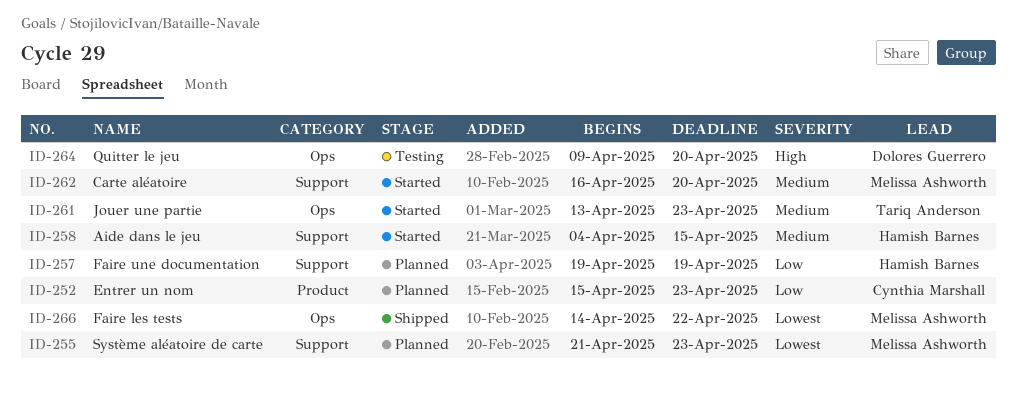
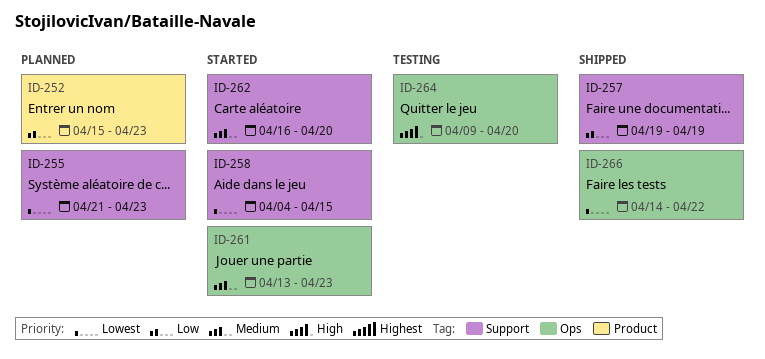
ID-257, status: Planned -> Shipped
ID-258, priority: Medium -> Lowest

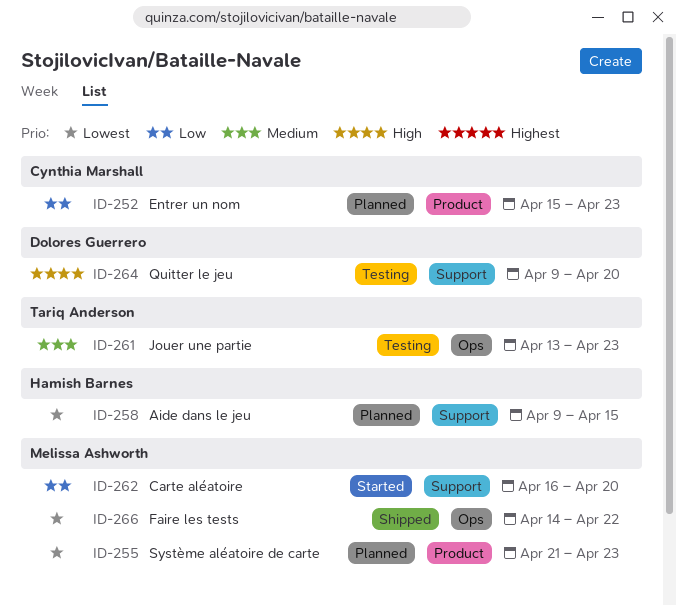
ID-255, label: Support -> Product
ID-257: present -> none
ID-258, status: Started -> Planned
ID-258, start: Apr 4 -> Apr 9
ID-261, status: Started -> Testing
ID-262, priority: Medium -> Low
ID-264, label: Ops -> Support

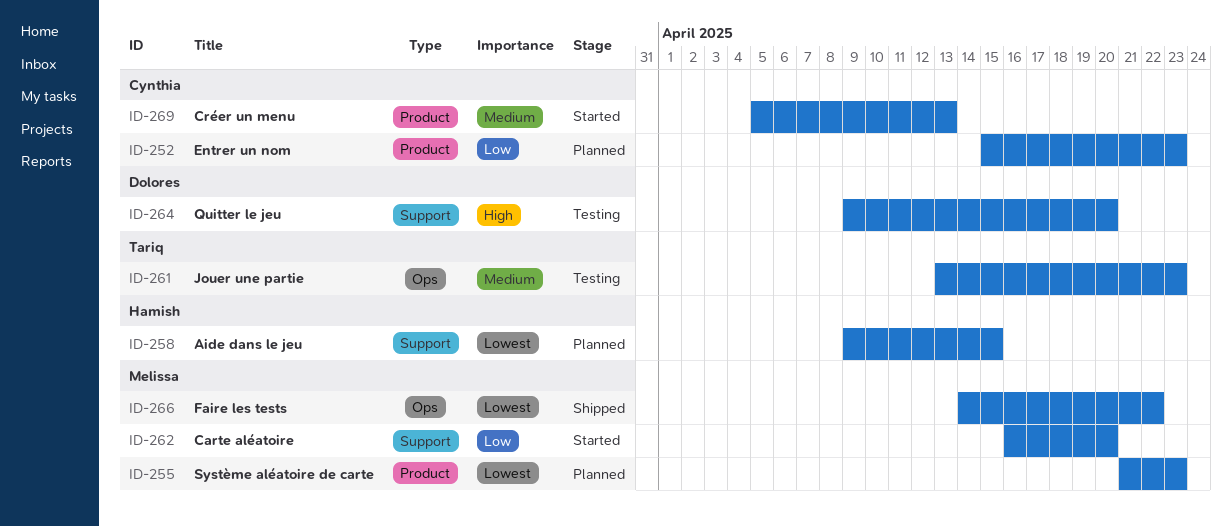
ID-269: none -> present

